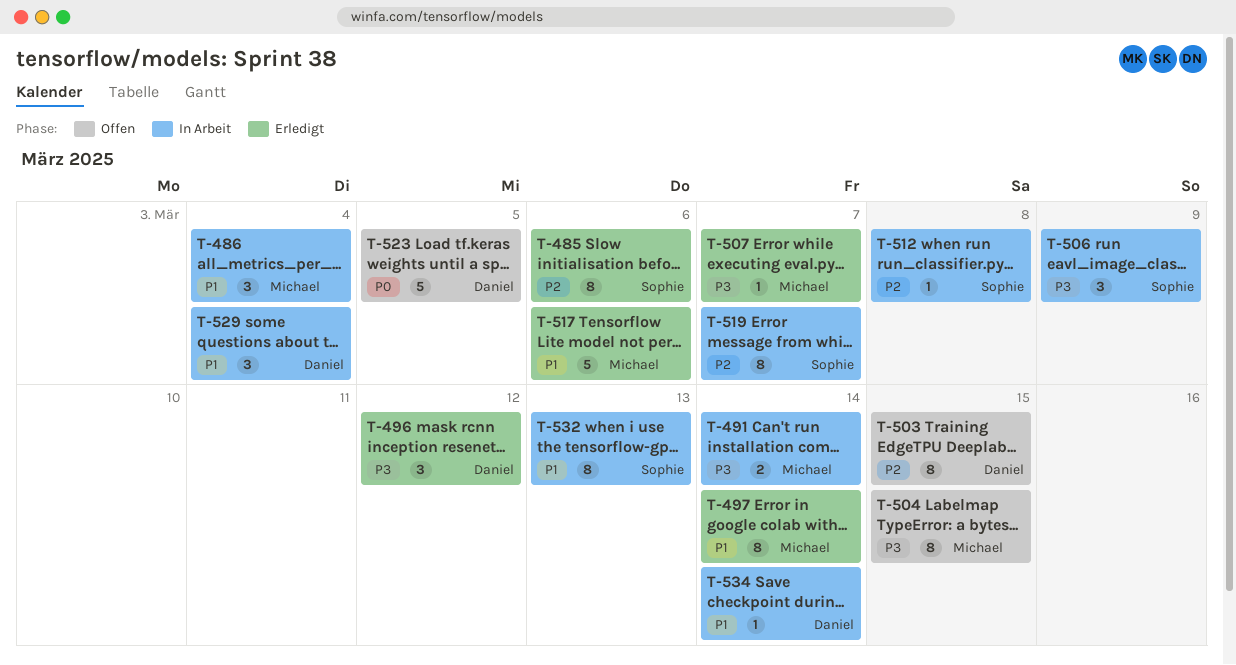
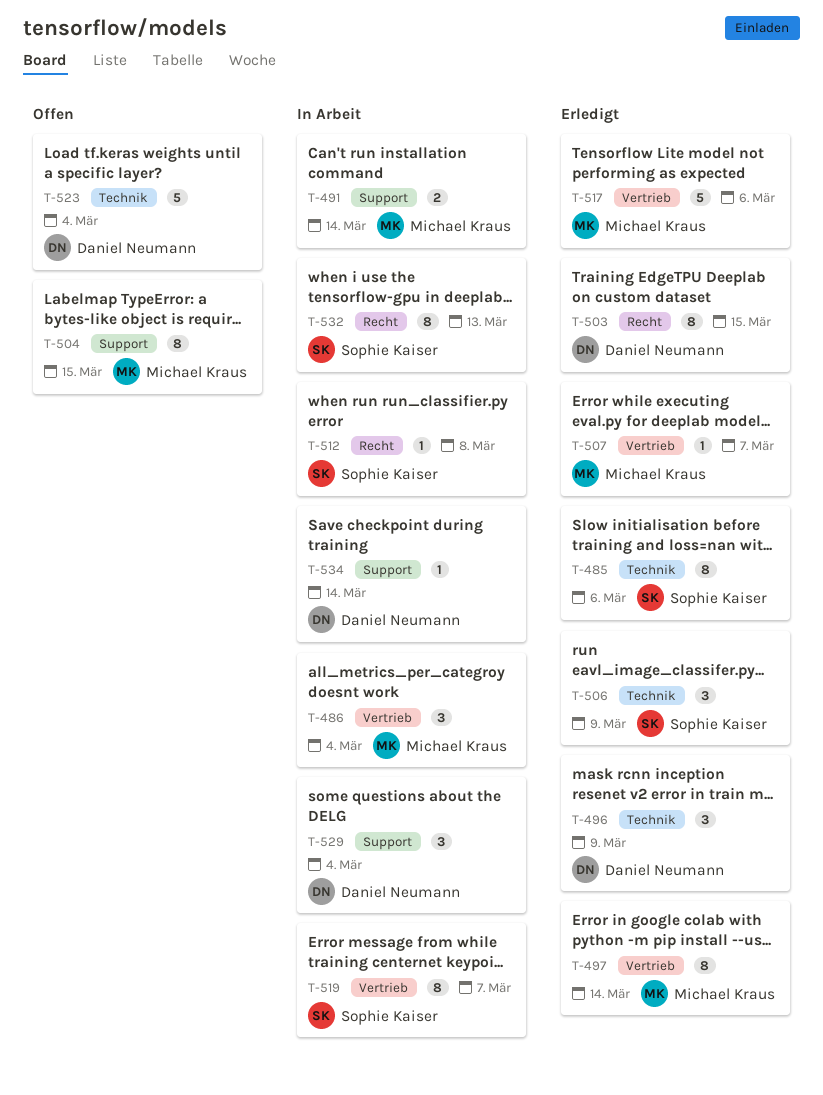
T-496, due: Mar 12 -> Mar 9
T-503, status: Offen -> Erledigt
T-506, status: In Arbeit -> Erledigt
T-523, due: Mar 5 -> Mar 4

